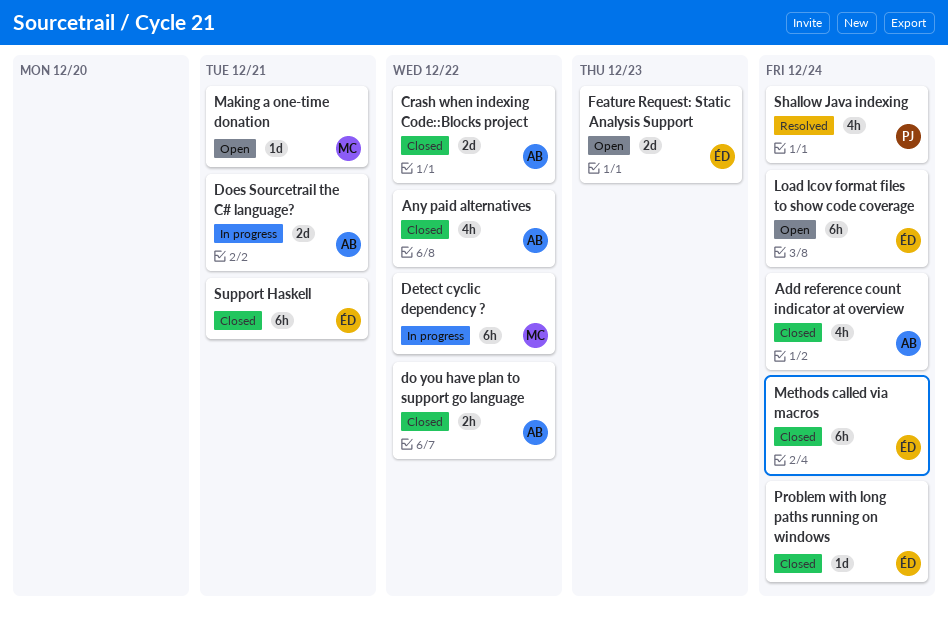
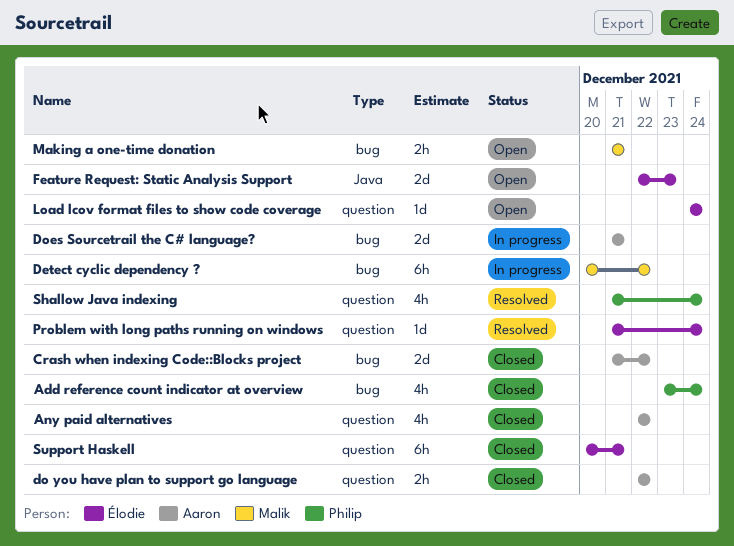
Add reference count indicator at overview, owner: Aaron -> Philip
Load lcov format files to show code coverage, estimate: 6h -> 1d
Making a one-time donation, estimate: 1d -> 2h
Methods called via macros: present -> none
Problem with long paths running on windows, status: Closed -> Resolved

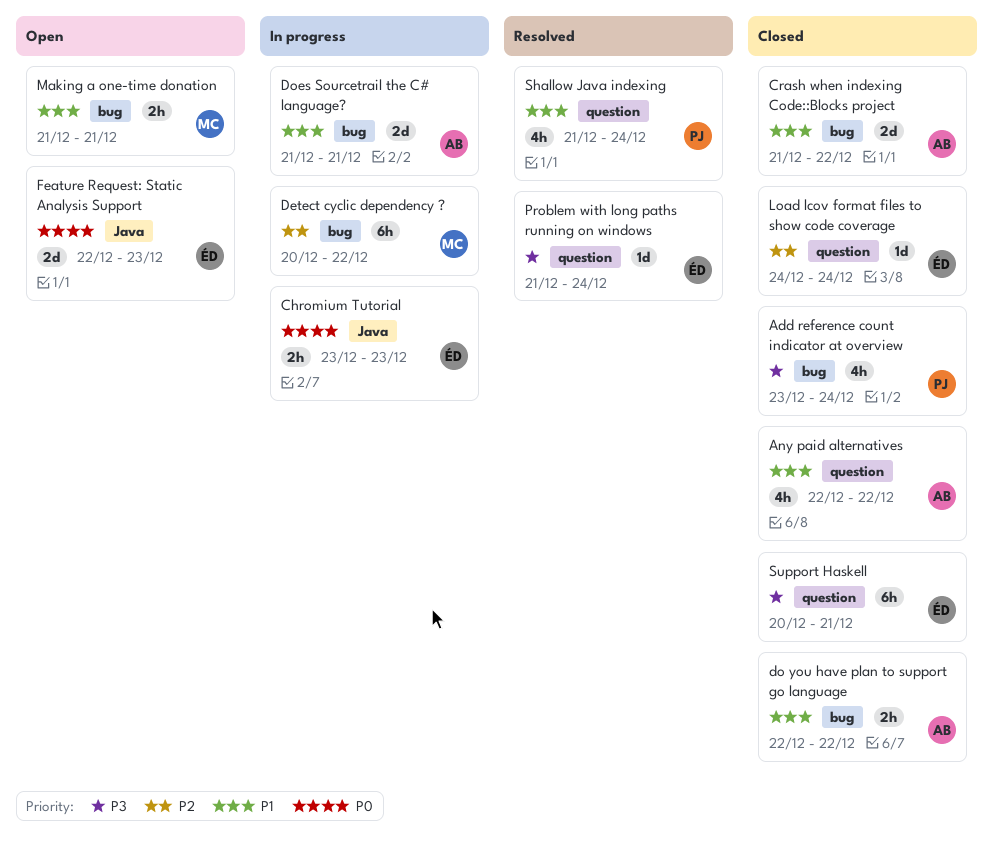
Chromium Tutorial: none -> present
do you have plan to support go language, label: question -> bug
Load lcov format files to show code coverage, status: Open -> Closed

